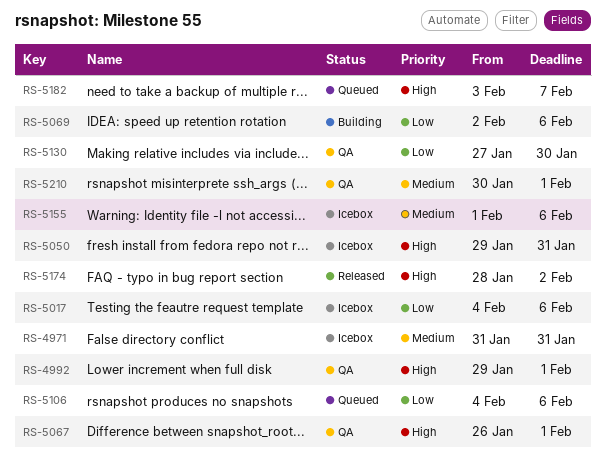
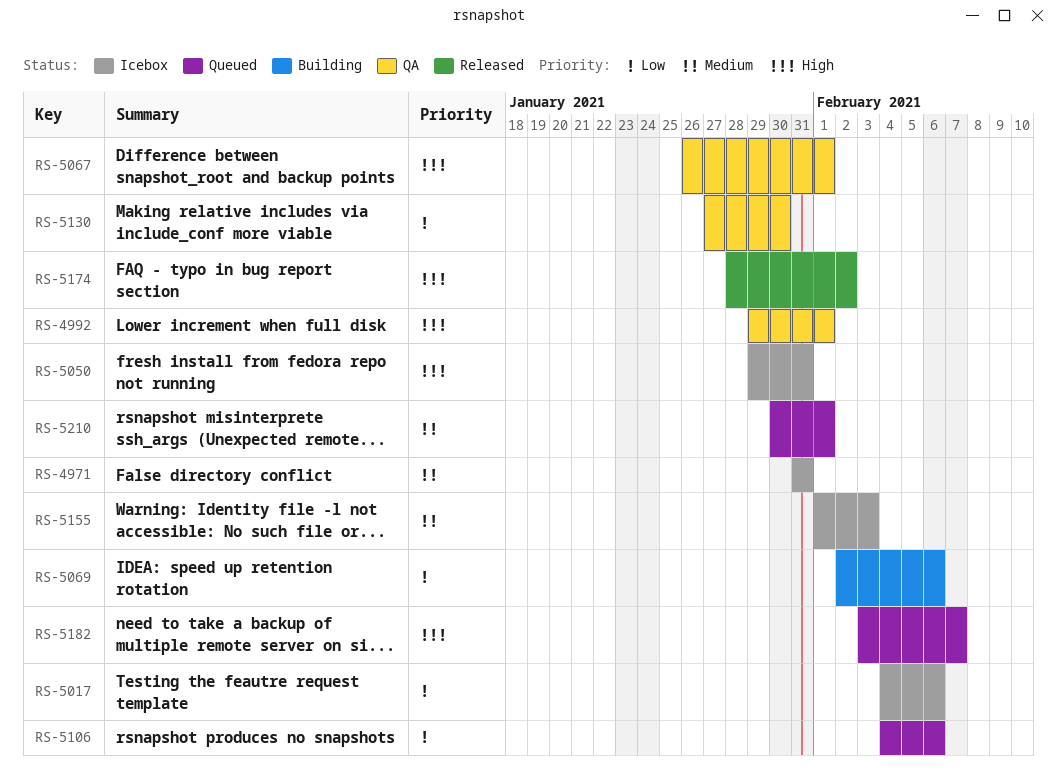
RS-5155, due: Feb 6 -> Feb 3
RS-5210, status: QA -> Queued

